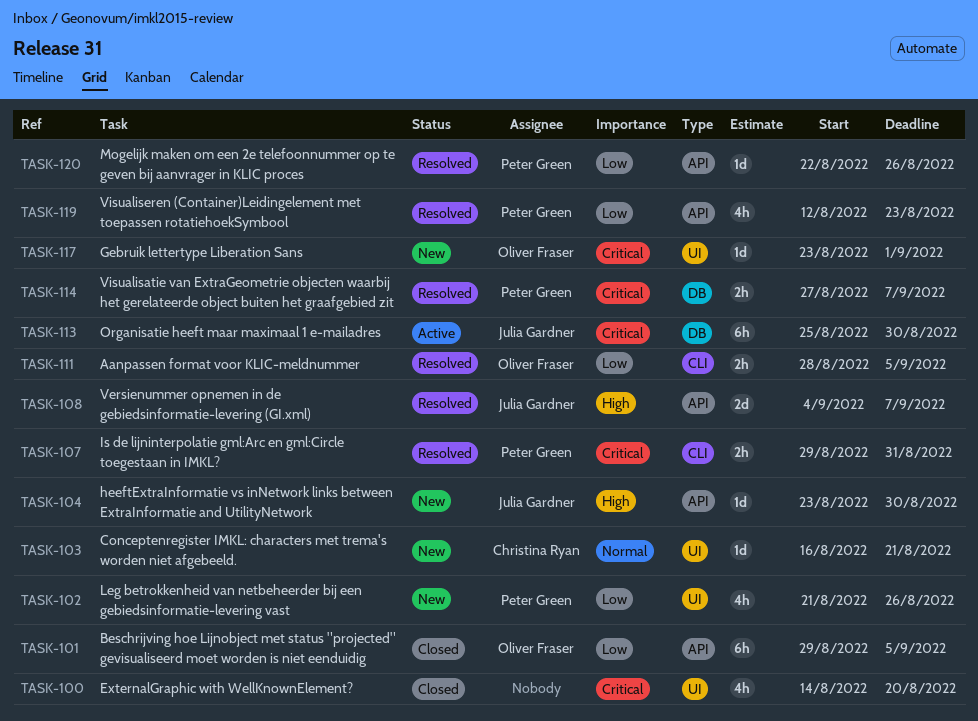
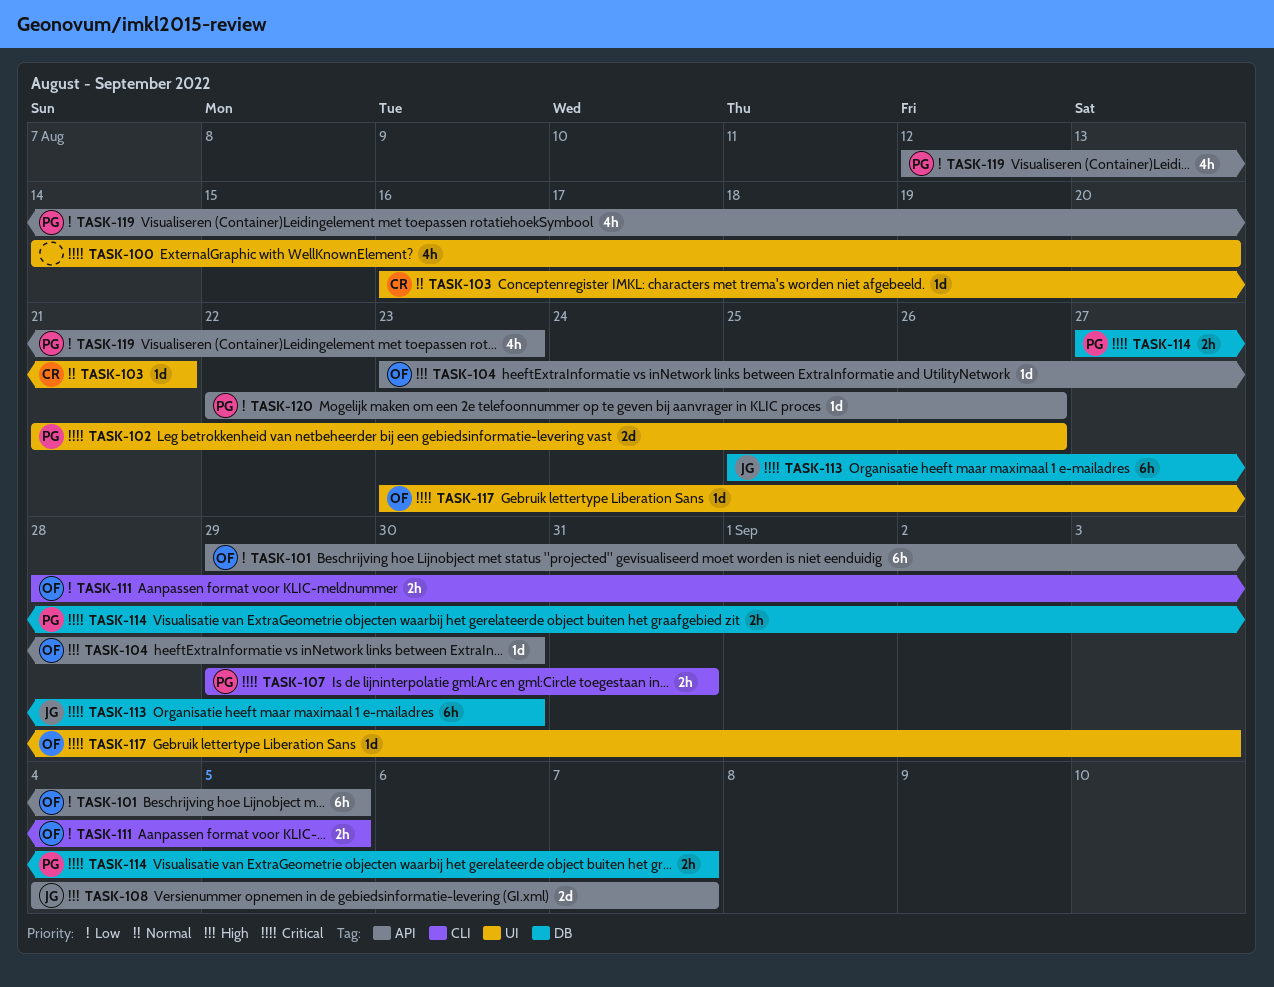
TASK-102, priority: Low -> Critical
TASK-102, estimate: 4h -> 2d
TASK-104, owner: Julia Gardner -> Oliver Fraser
TASK-117, due: Sep 1 -> Sep 3

